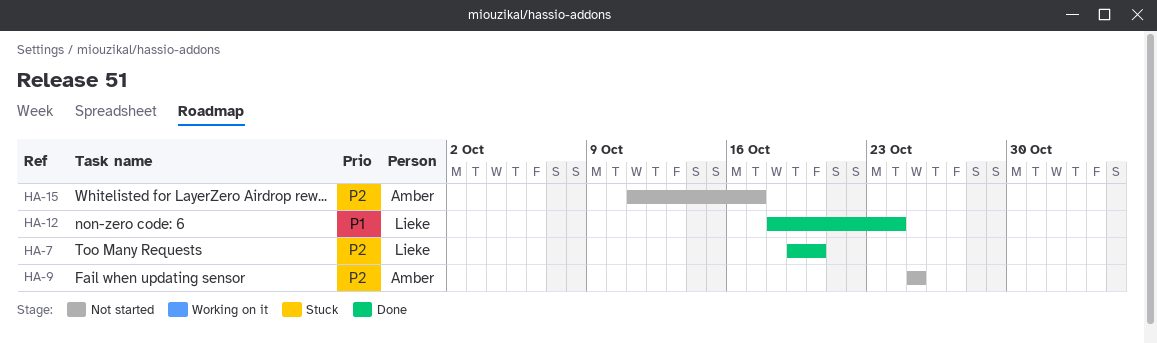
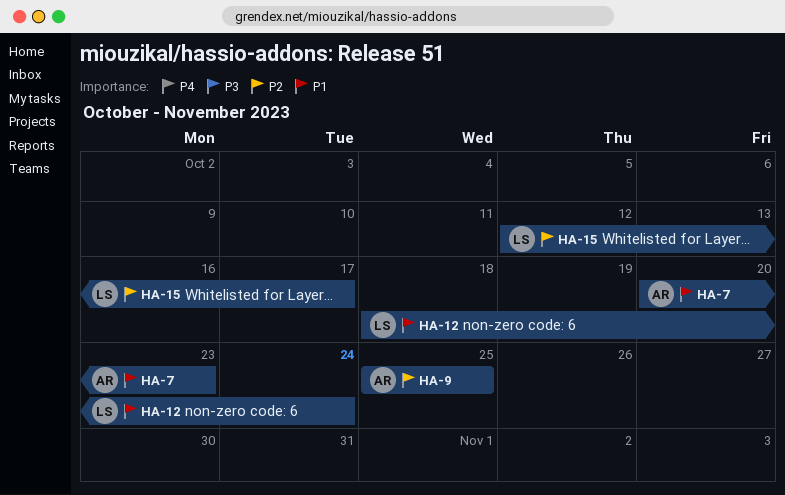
HA-7, owner: Lieke -> Amber
HA-7, priority: P2 -> P1
HA-7, start: Oct 19 -> Oct 20
HA-7, due: Oct 20 -> Oct 23
HA-15, owner: Amber -> Lieke
HA-15, start: Oct 11 -> Oct 12

